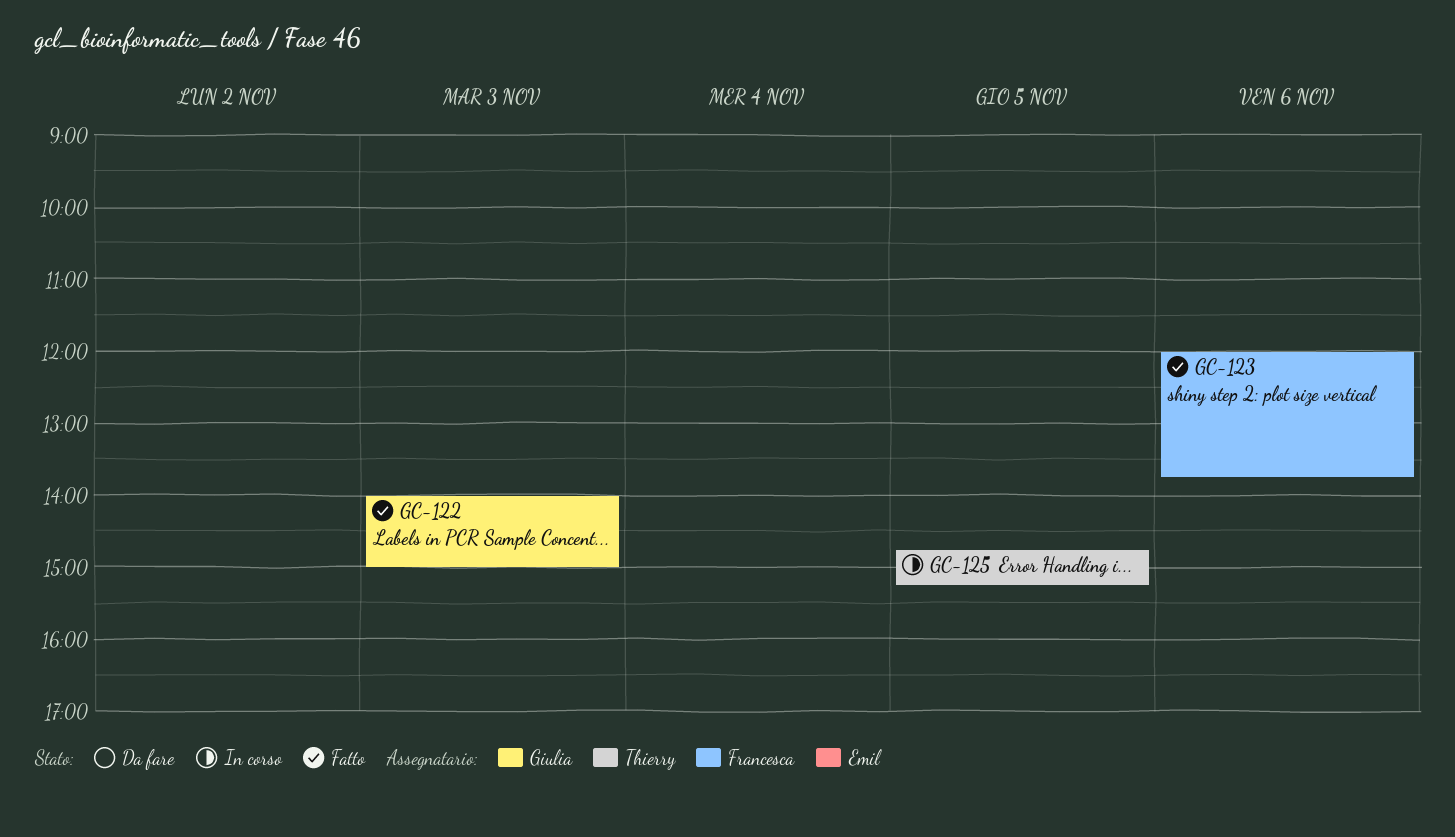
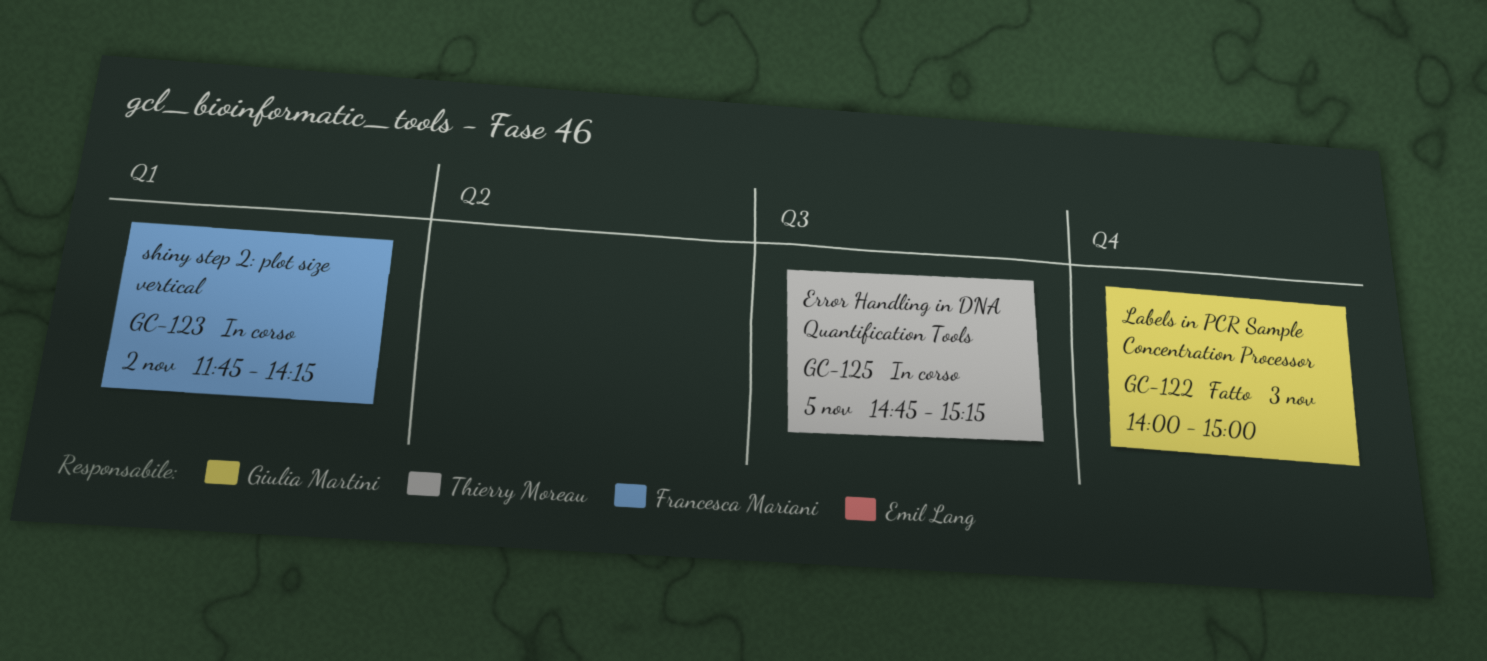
GC-123, status: Fatto -> In corso
GC-123, day: Nov 6 -> Nov 2
GC-123, begins: 12:00 -> 11:45
GC-123, ends: 13:45 -> 14:15

